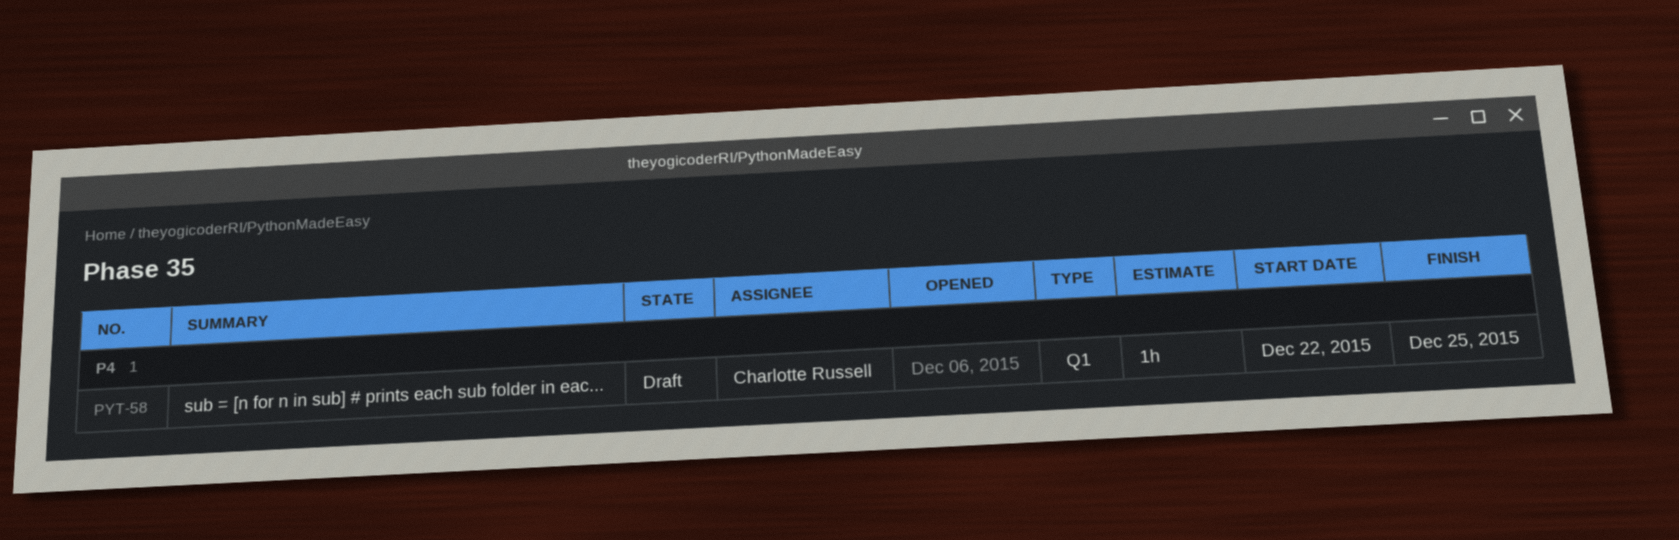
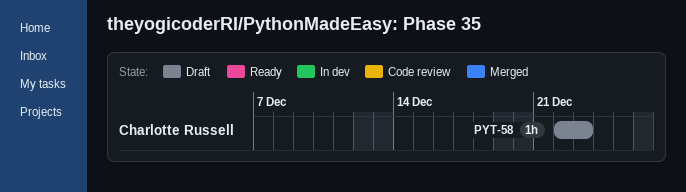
PYT-58, due: Dec 25 -> Dec 23

